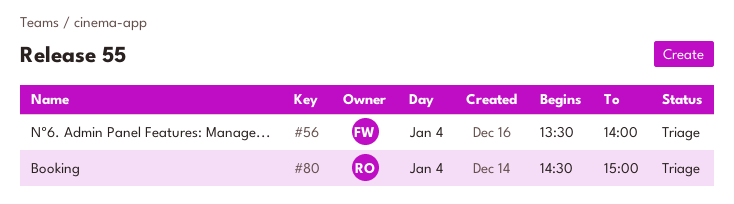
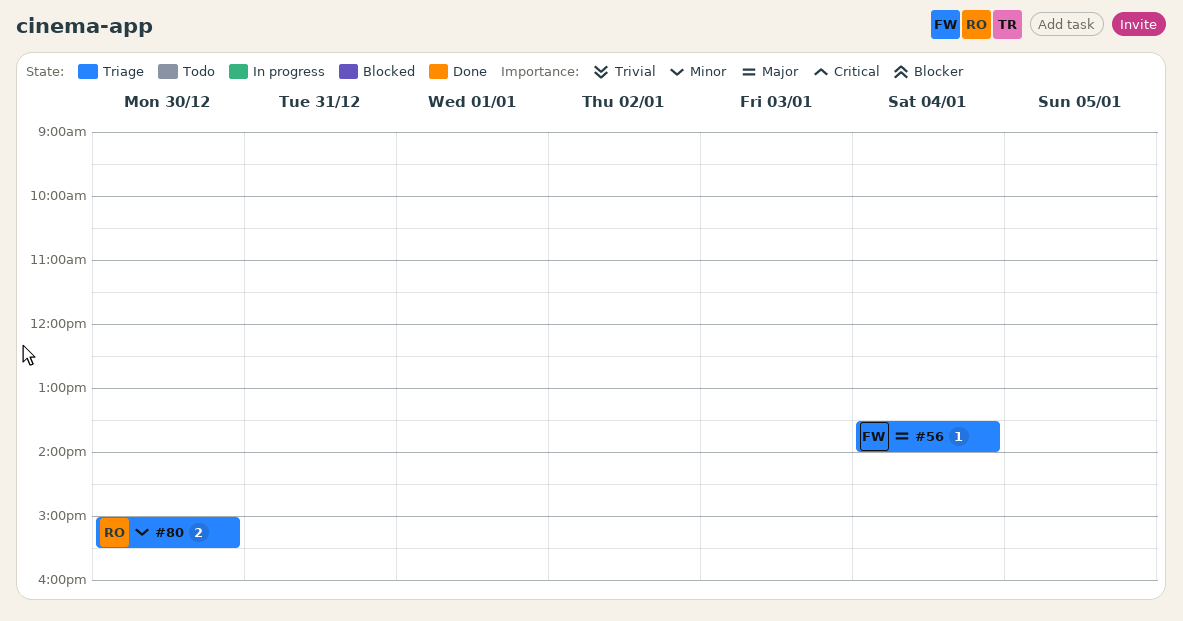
#80, day: Jan 4 -> Dec 30
#80, begins: 14:30 -> 15:00
#80, ends: 15:00 -> 15:30

